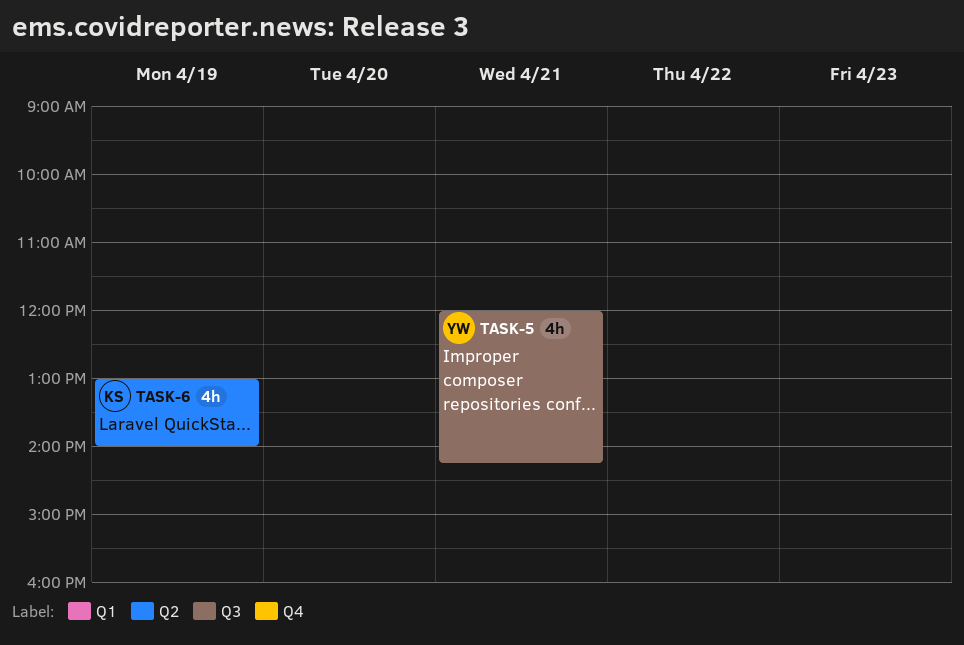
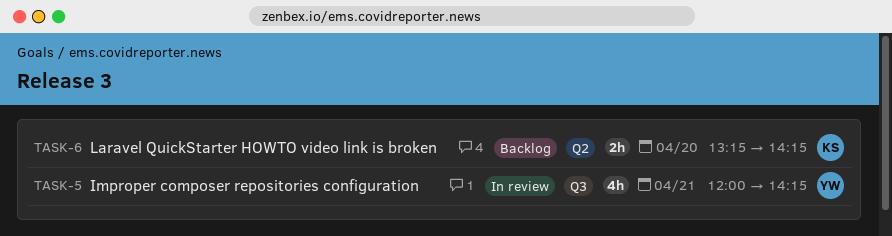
TASK-6, estimate: 4h -> 2h
TASK-6, day: Apr 19 -> Apr 20
TASK-6, begins: 13:00 -> 13:15
TASK-6, ends: 14:00 -> 14:15

